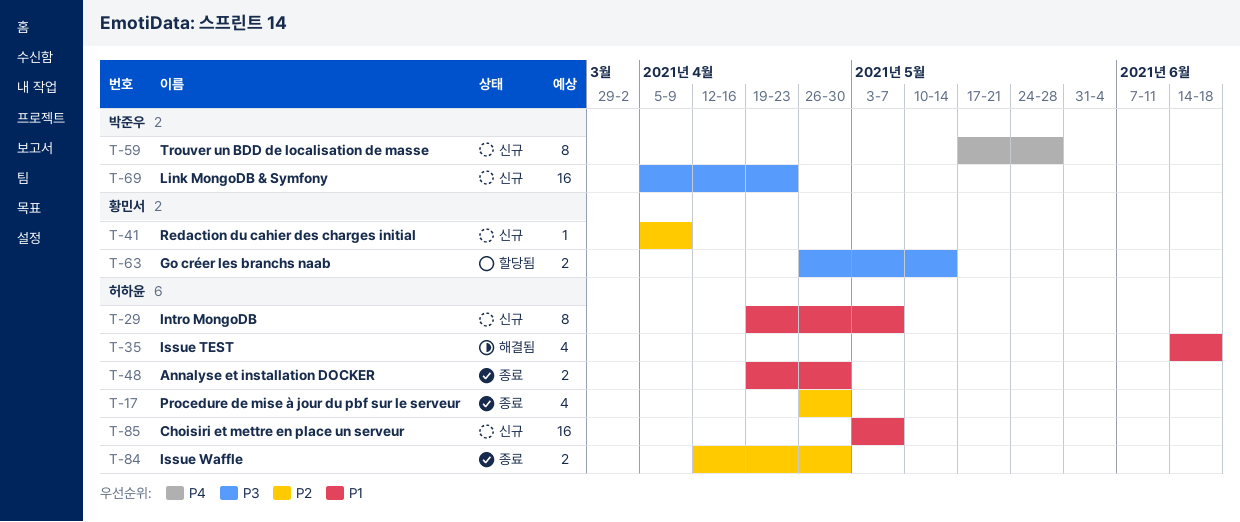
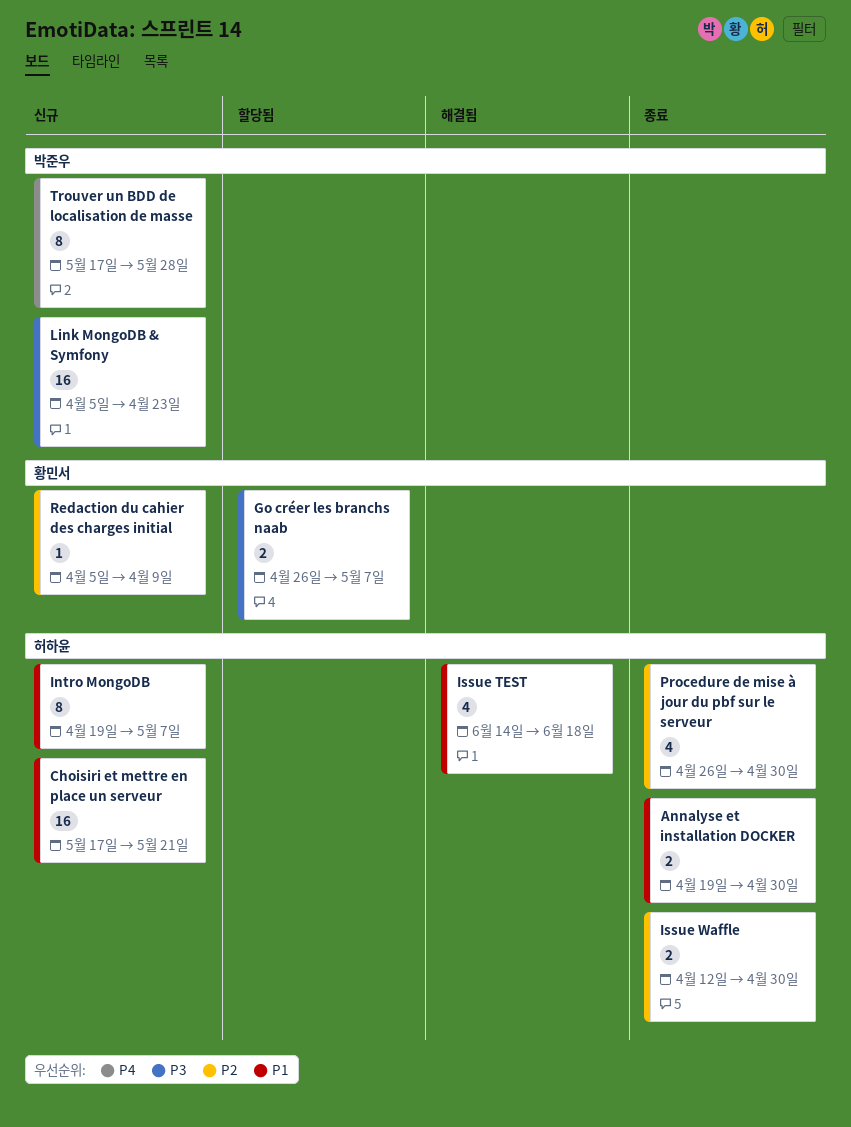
Choisiri et mettre en place un serveur, start: May 3 -> May 17
Choisiri et mettre en place un serveur, due: May 7 -> May 21
Go créer les branchs naab, due: May 14 -> May 7

